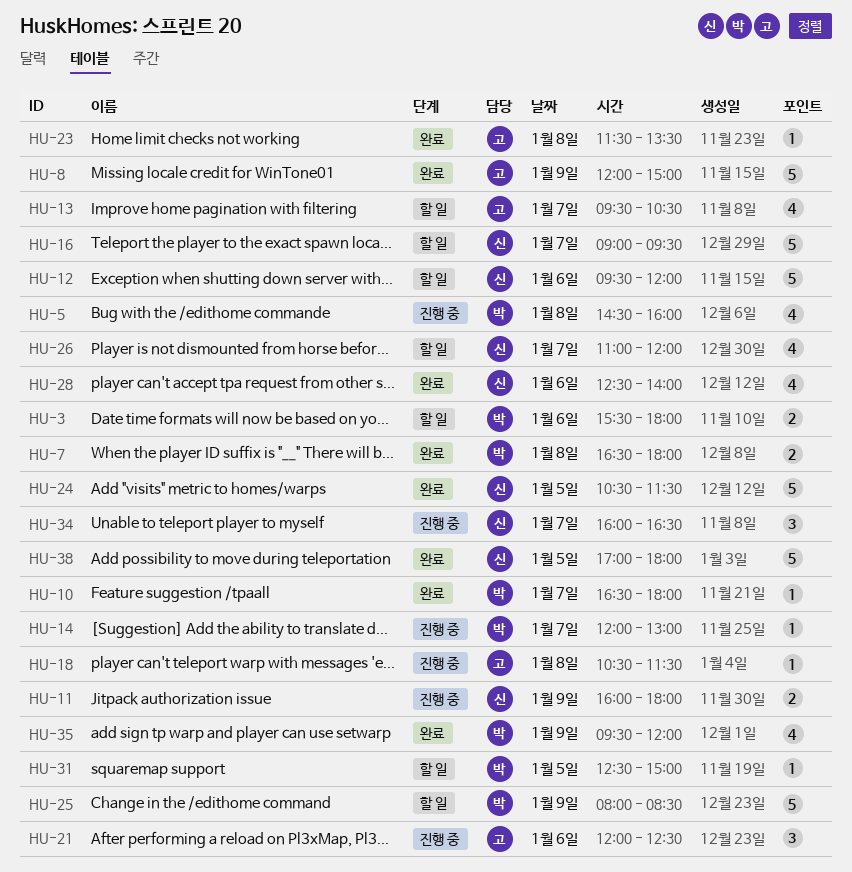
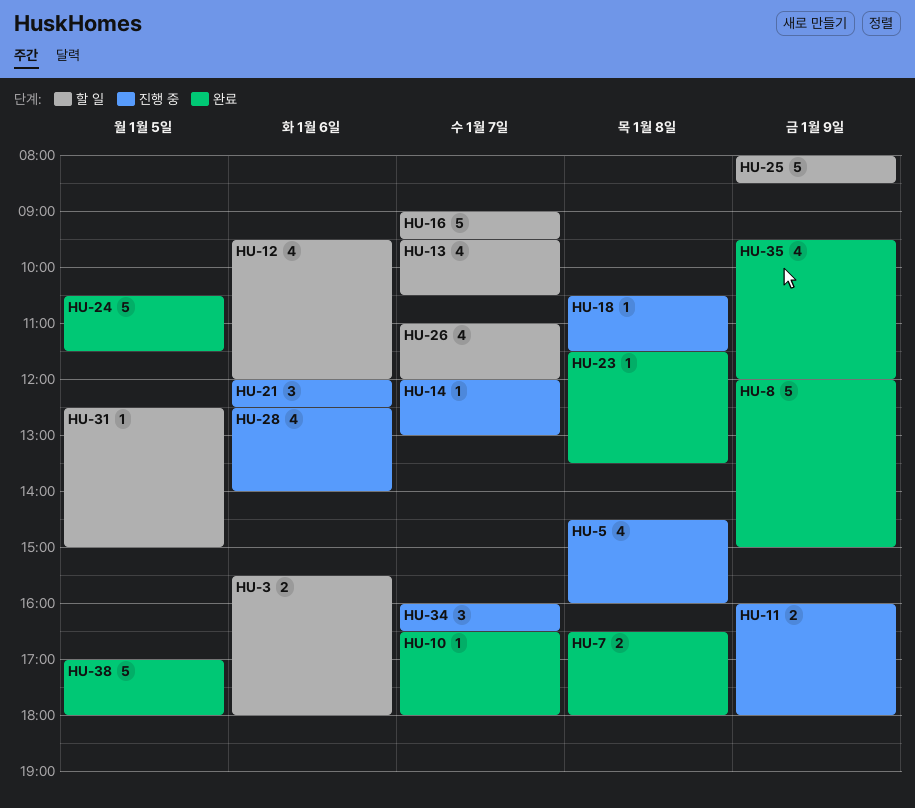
HU-12, estimate: 5 -> 4
HU-28, status: 완료 -> 진행 중

